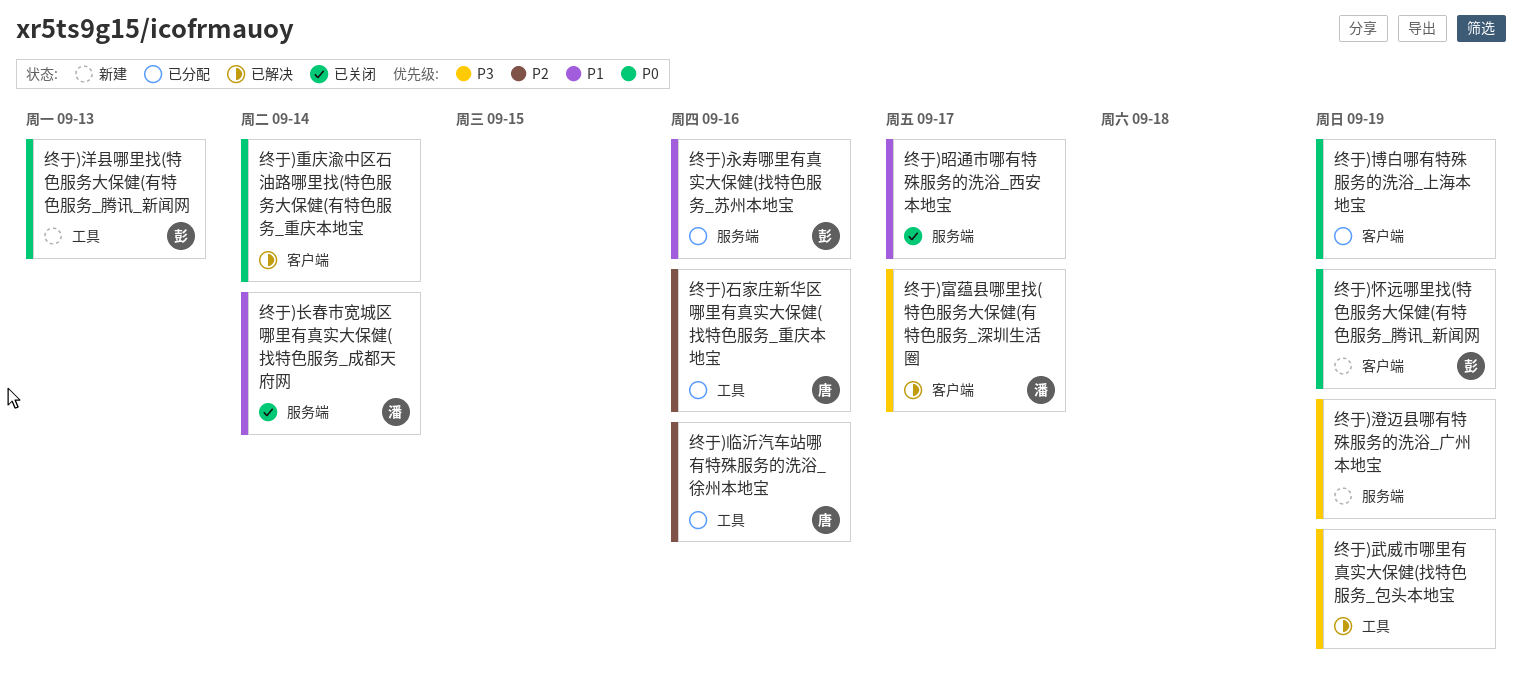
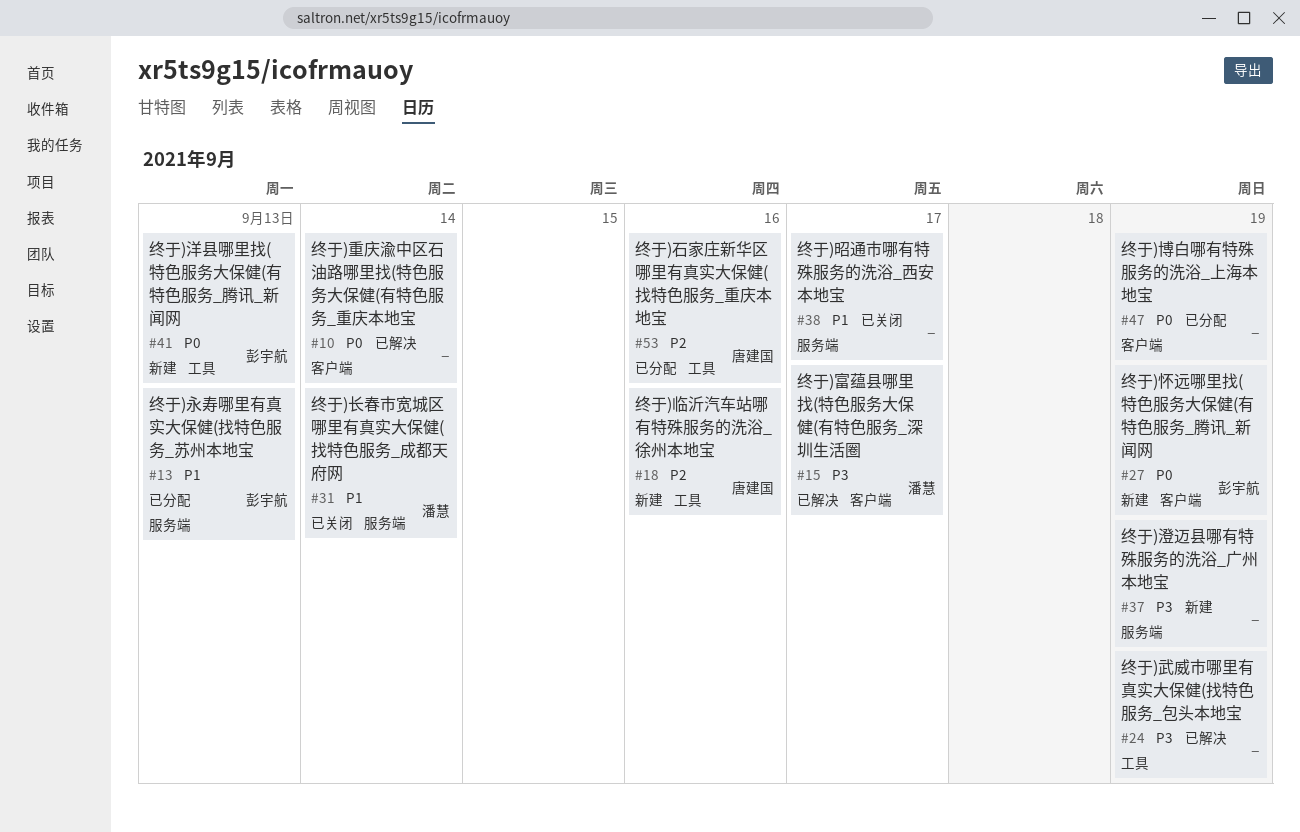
终于)临沂汽车站哪有特殊服务的洗浴_徐州本地宝, status: 已分配 -> 新建
终于)永寿哪里有真实大保健(找特色服务_苏州本地宝, due: Sep 16 -> Sep 13

